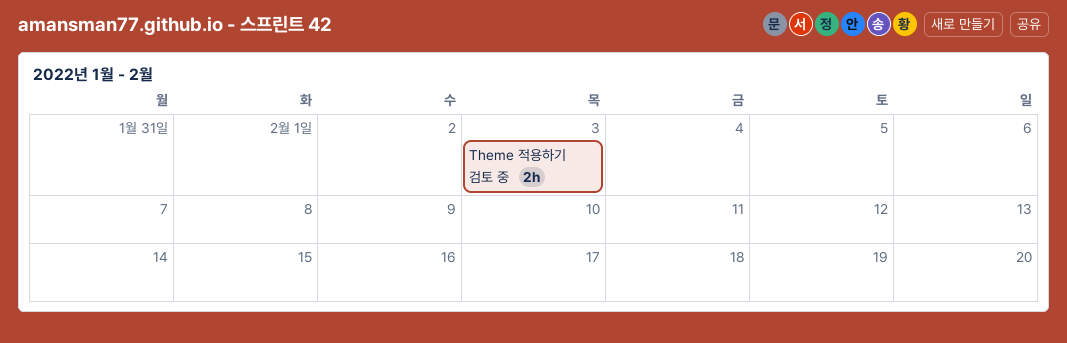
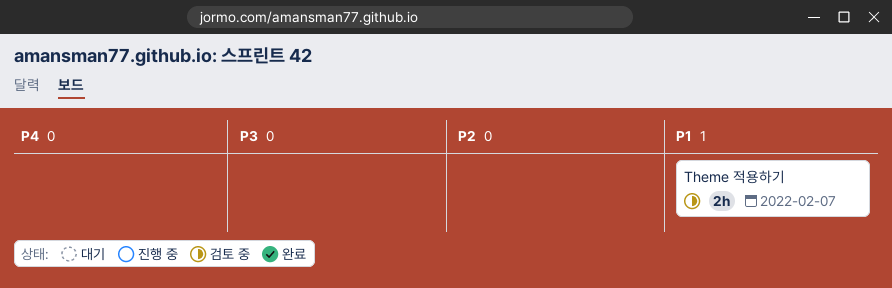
Theme 적용하기, due: Feb 3 -> Feb 7

